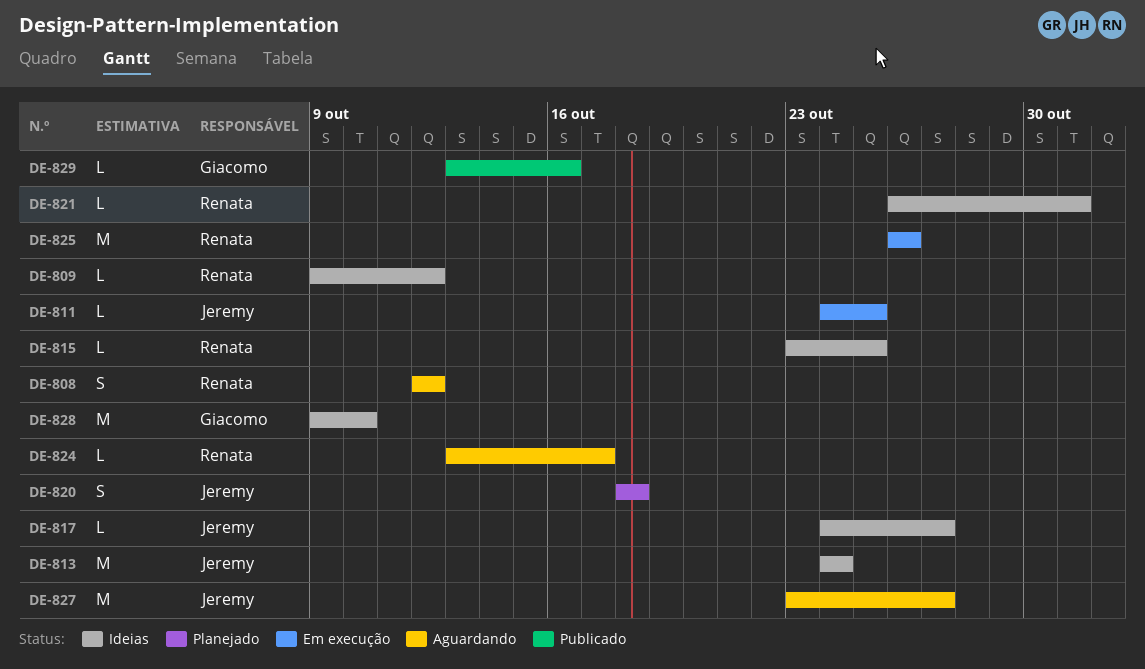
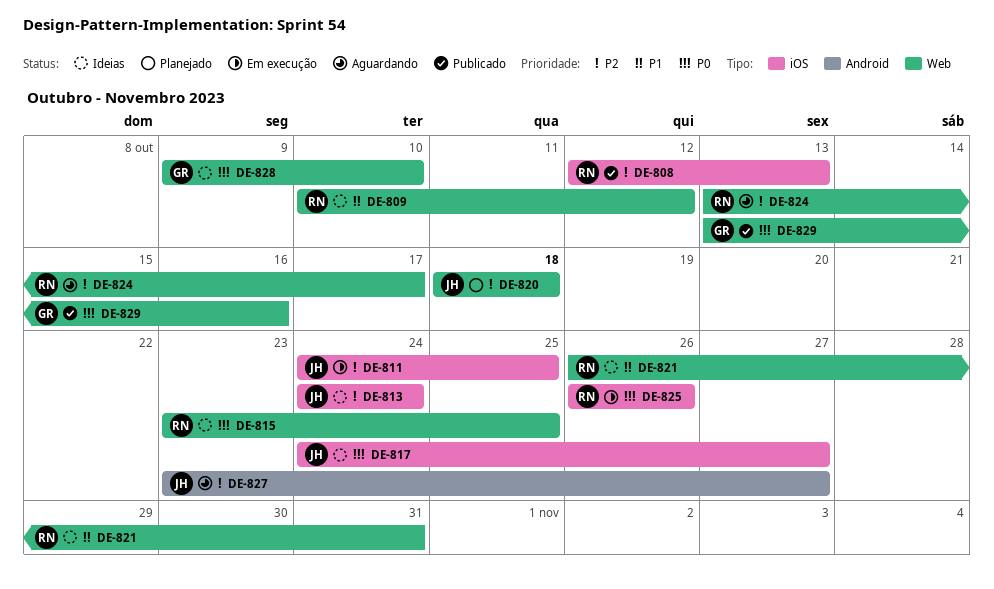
DE-808, status: Aguardando -> Publicado
DE-808, due: Oct 12 -> Oct 13
DE-809, start: Oct 9 -> Oct 10

